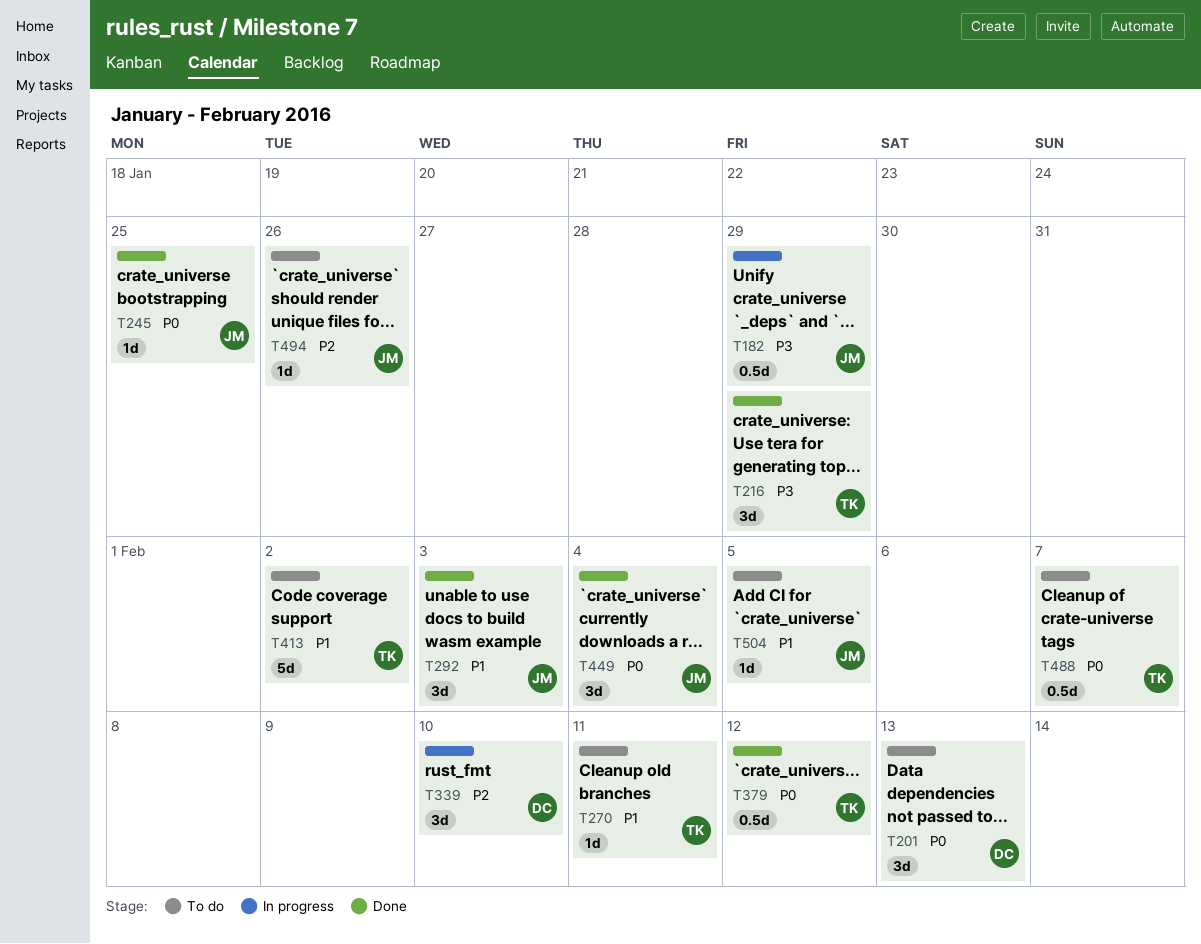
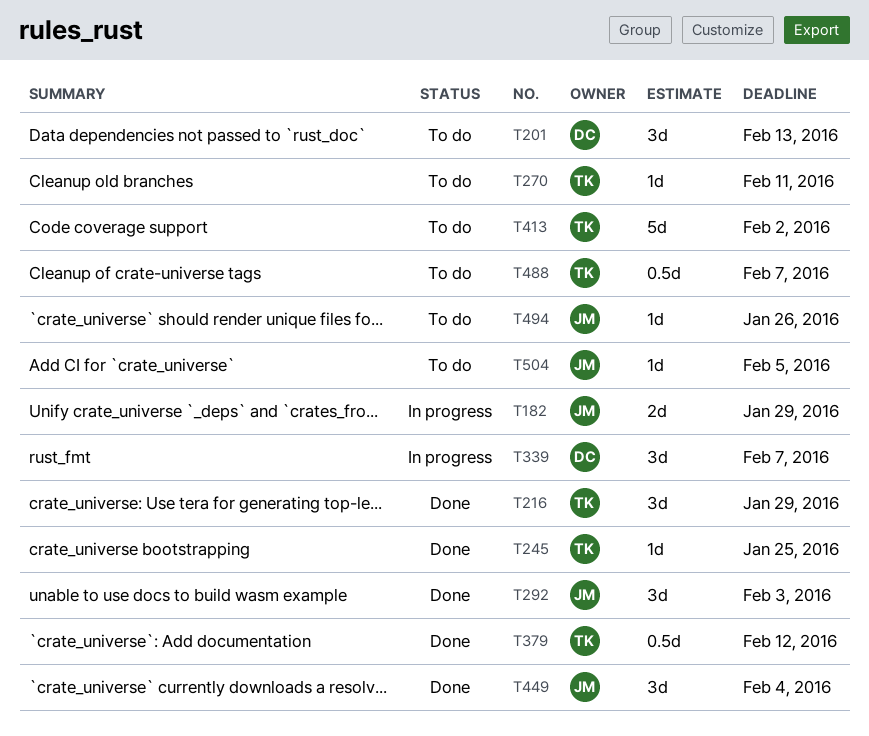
T182, estimate: 0.5d -> 2d
T245, owner: JM -> TK
T339, due: Feb 10 -> Feb 7

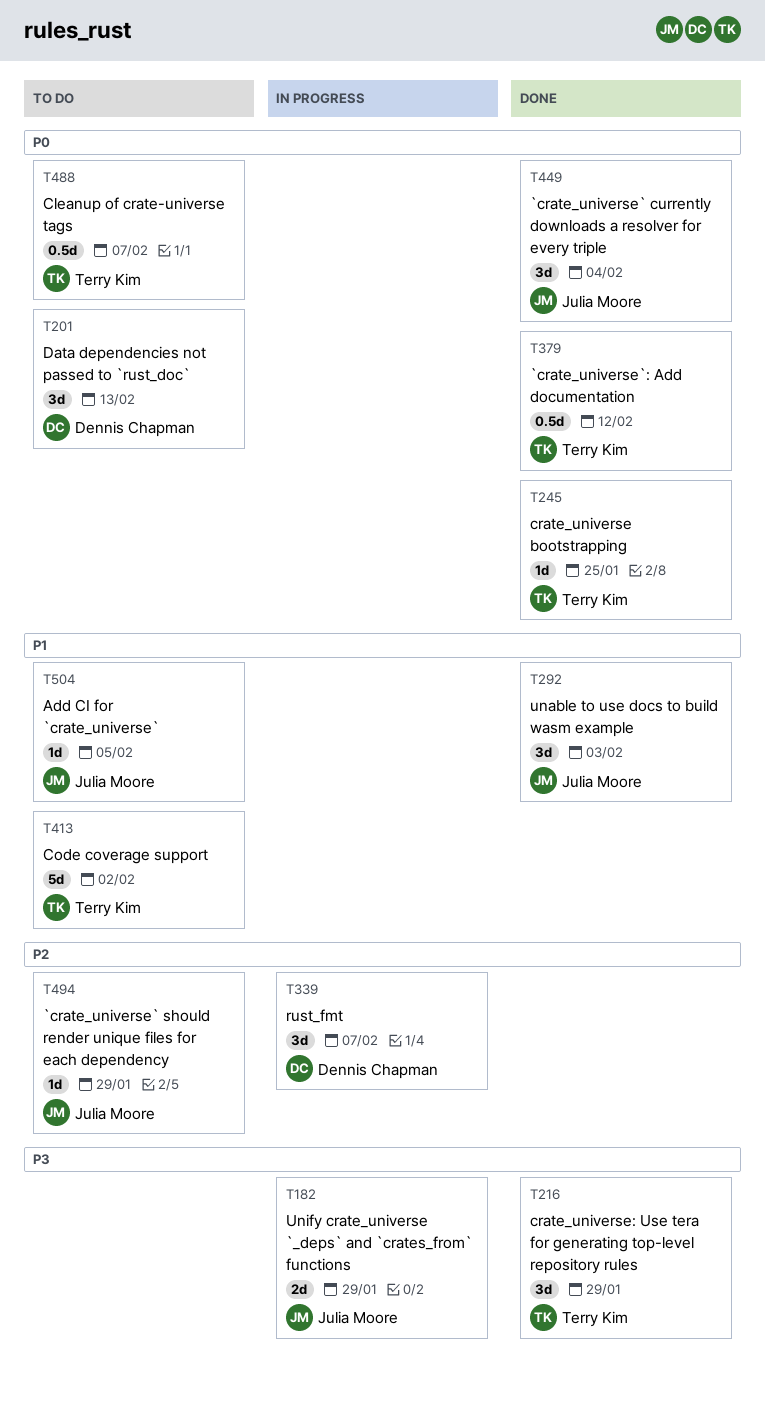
T270: present -> none
T494, due: Jan 26 -> Jan 29

